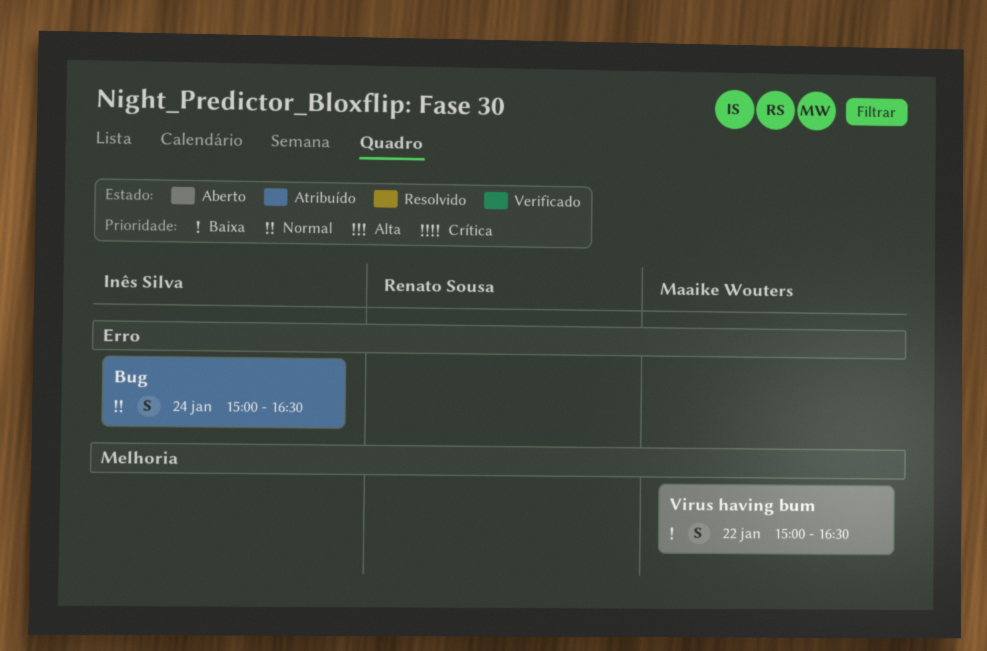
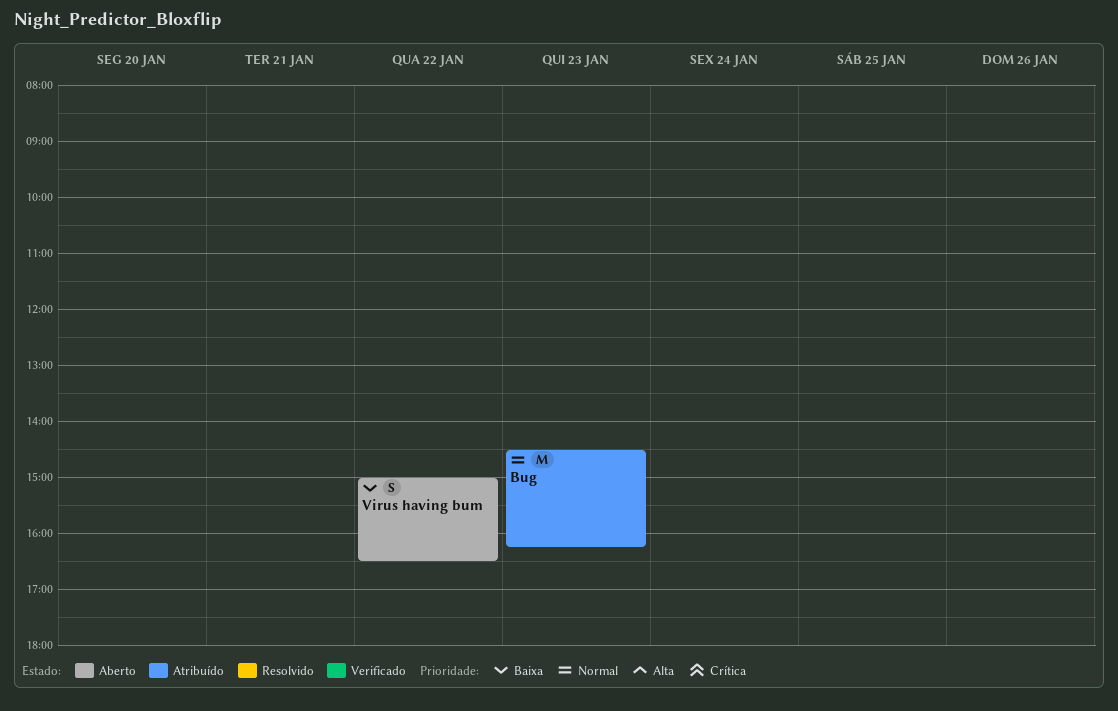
Bug, estimate: S -> M
Bug, day: Jan 24 -> Jan 23
Bug, begins: 15:00 -> 14:30
Bug, ends: 16:30 -> 16:15

